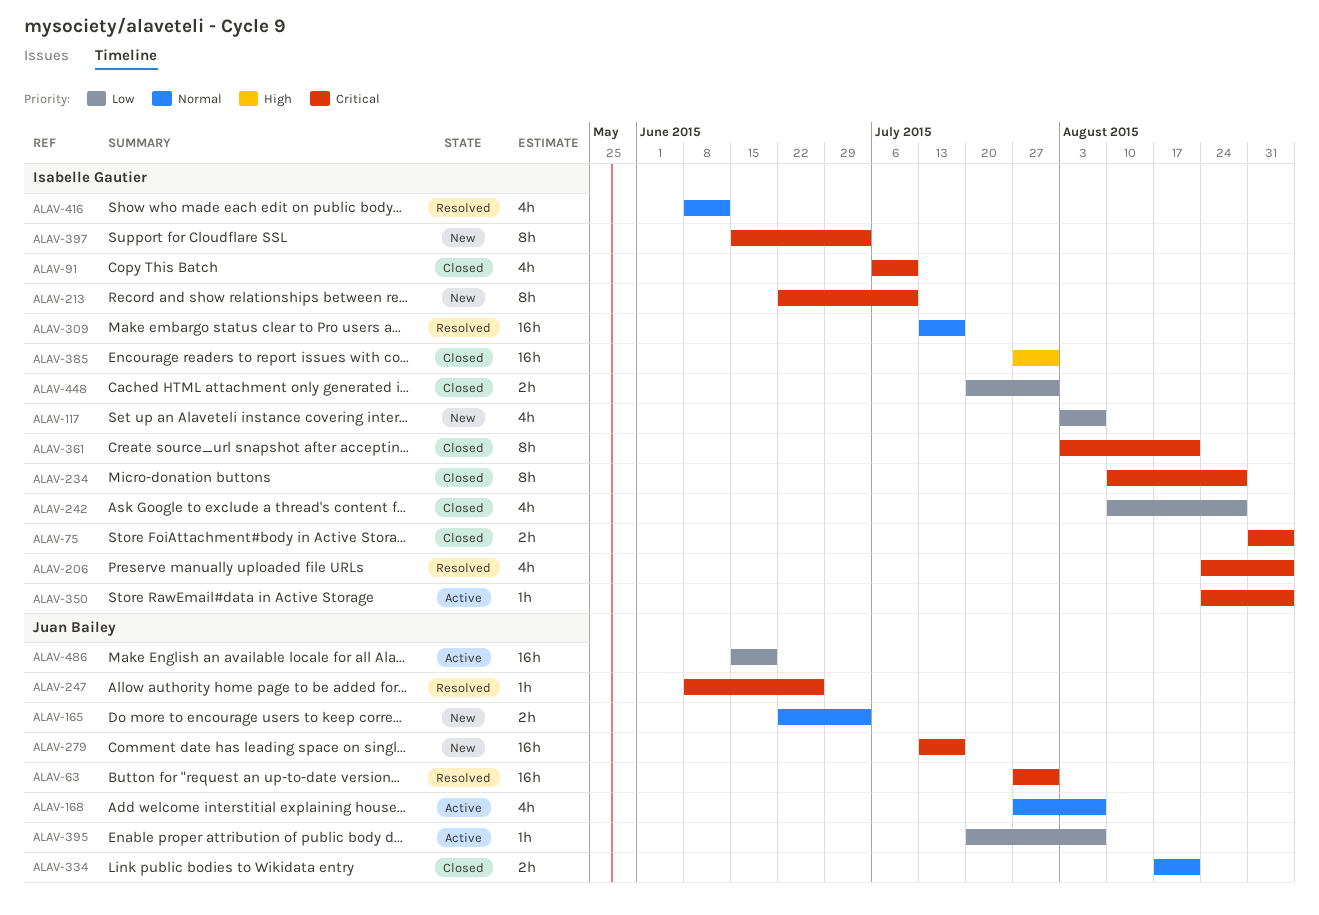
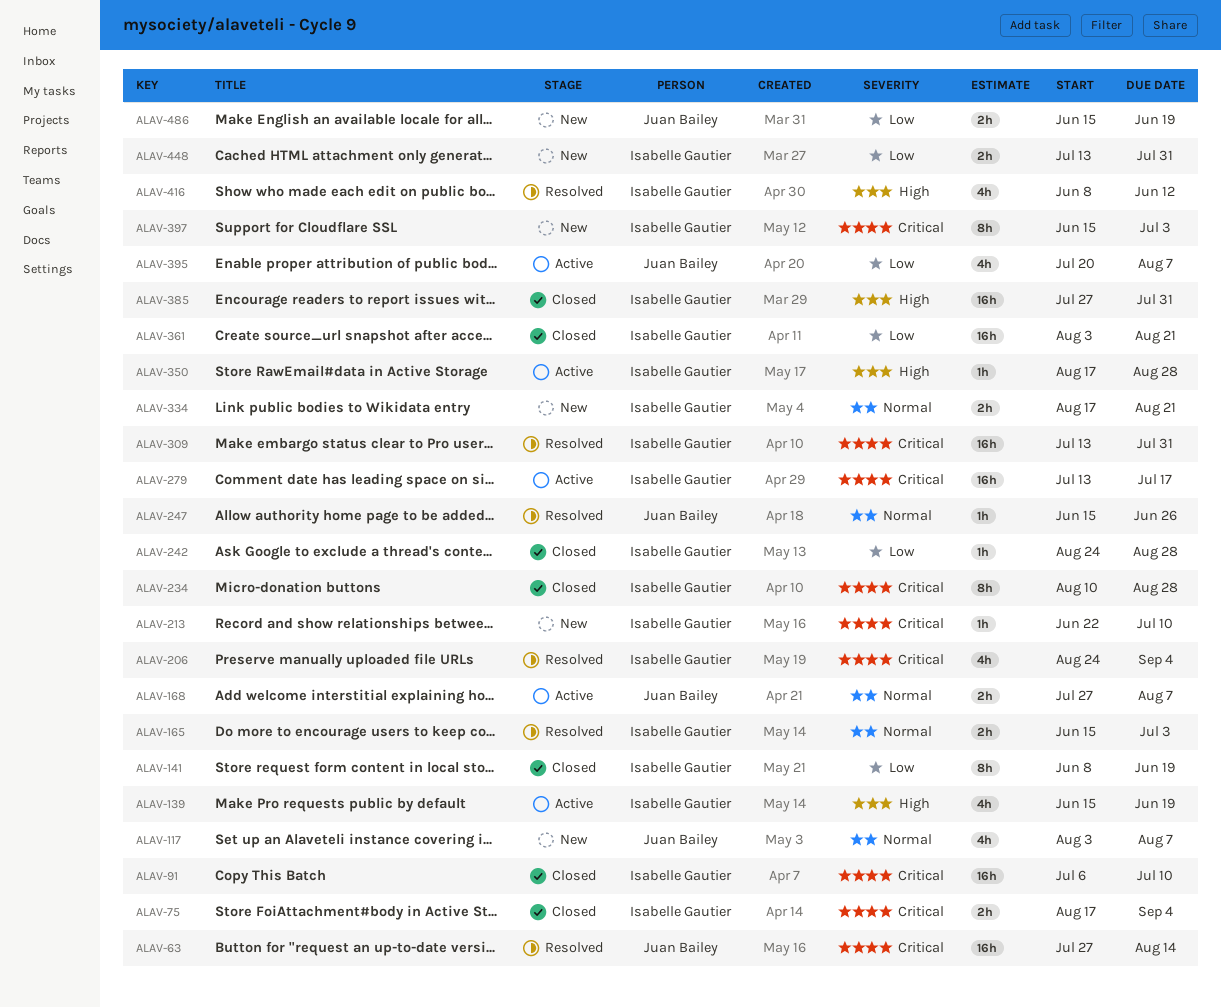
ALAV-63, due: Jul 31 -> Aug 14
ALAV-75, start: Aug 31 -> Aug 17
ALAV-91, estimate: 4h -> 16h
ALAV-117, owner: Isabelle Gautier -> Juan Bailey
ALAV-117, priority: Low -> Normal
ALAV-139: none -> present
ALAV-141: none -> present
ALAV-165, status: New -> Resolved
ALAV-165, owner: Juan Bailey -> Isabelle Gautier
ALAV-165, start: Jun 22 -> Jun 15
ALAV-168, estimate: 4h -> 2h
ALAV-213, estimate: 8h -> 1h
ALAV-242, estimate: 4h -> 1h
ALAV-242, start: Aug 10 -> Aug 24
ALAV-247, priority: Critical -> Normal
ALAV-247, start: Jun 8 -> Jun 15
ALAV-279, status: New -> Active
ALAV-279, owner: Juan Bailey -> Isabelle Gautier
ALAV-309, priority: Normal -> Critical
ALAV-309, due: Jul 17 -> Jul 31
ALAV-334, status: Closed -> New
ALAV-334, owner: Juan Bailey -> Isabelle Gautier
ALAV-350, priority: Critical -> High
ALAV-350, start: Aug 24 -> Aug 17
ALAV-350, due: Sep 4 -> Aug 28
ALAV-361, priority: Critical -> Low
ALAV-361, estimate: 8h -> 16h
ALAV-395, estimate: 1h -> 4h
ALAV-416, priority: Normal -> High
ALAV-448, status: Closed -> New
ALAV-448, start: Jul 20 -> Jul 13
ALAV-486, status: Active -> New
ALAV-486, estimate: 16h -> 2h

